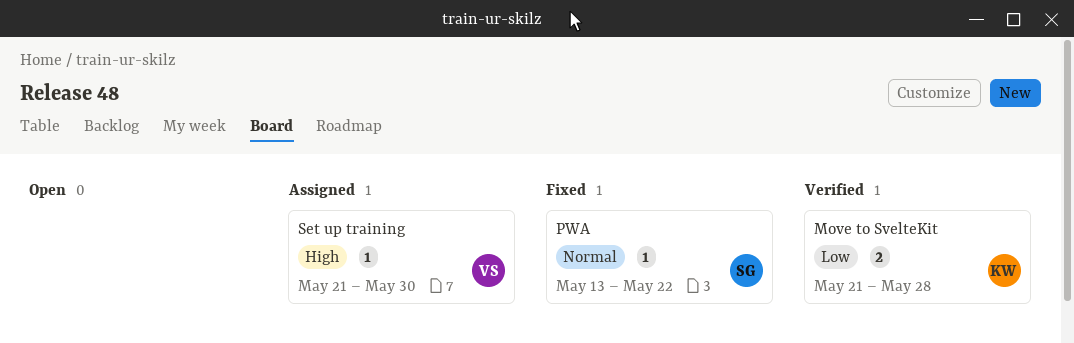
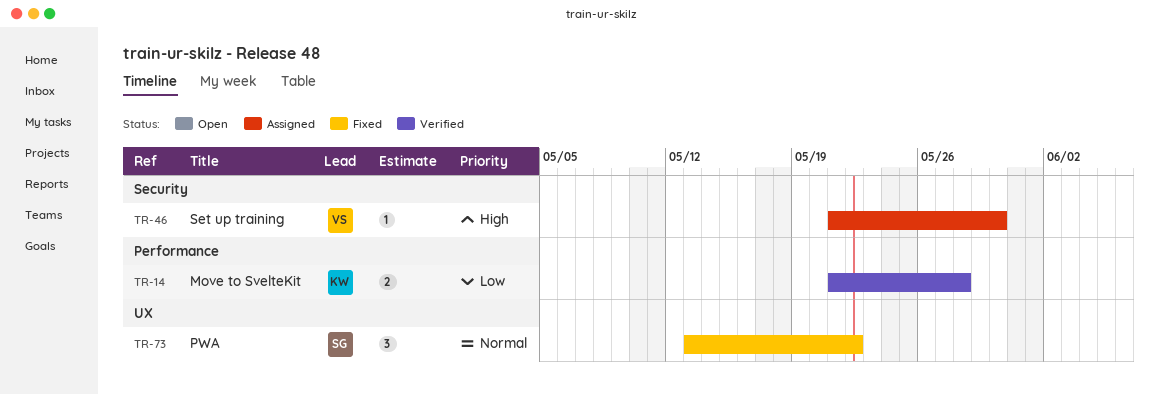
PWA, estimate: 1 -> 3

